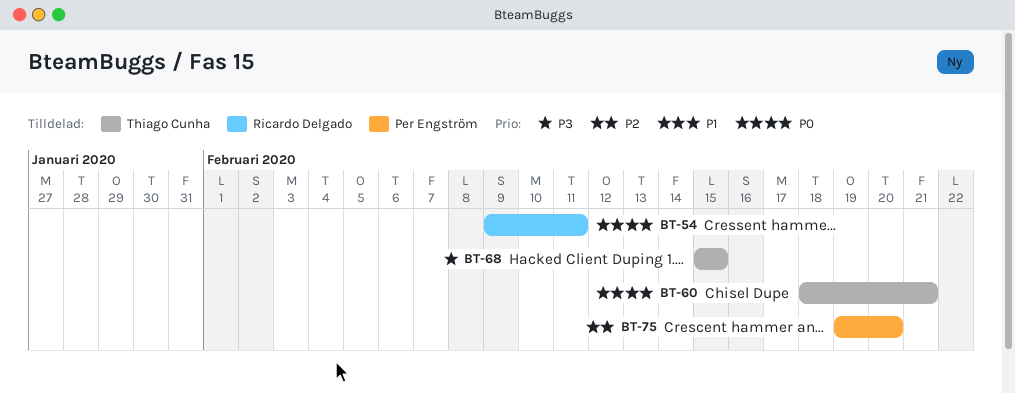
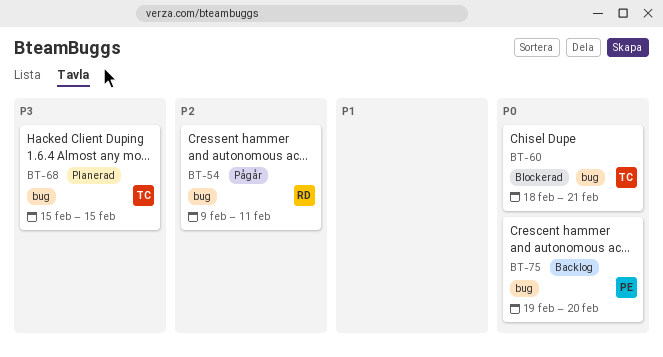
BT-54, priority: P0 -> P2
BT-75, priority: P2 -> P0

